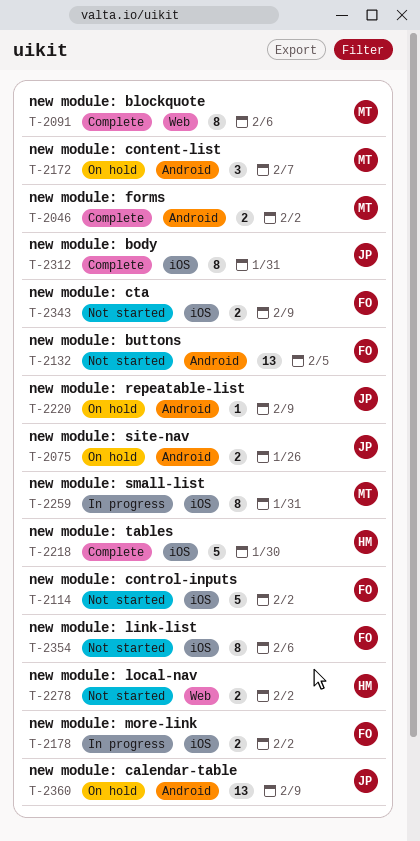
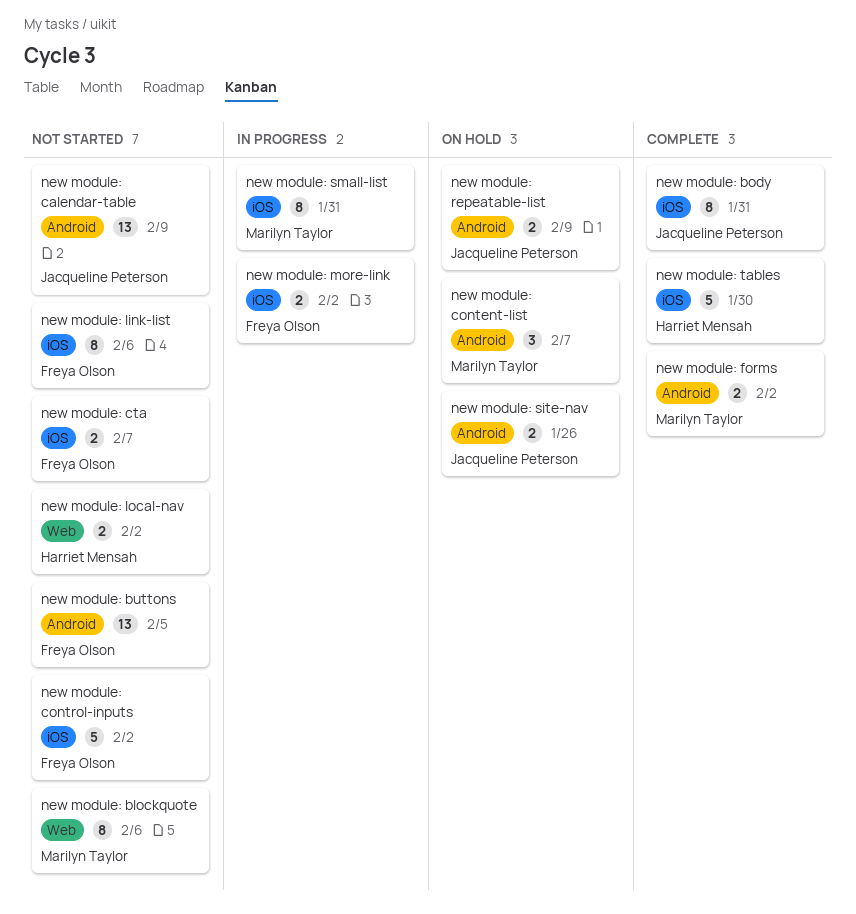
new module: blockquote, status: Complete -> Not started
new module: calendar-table, status: On hold -> Not started
new module: cta, due: Feb 9 -> Feb 7
new module: repeatable-list, estimate: 1 -> 2

